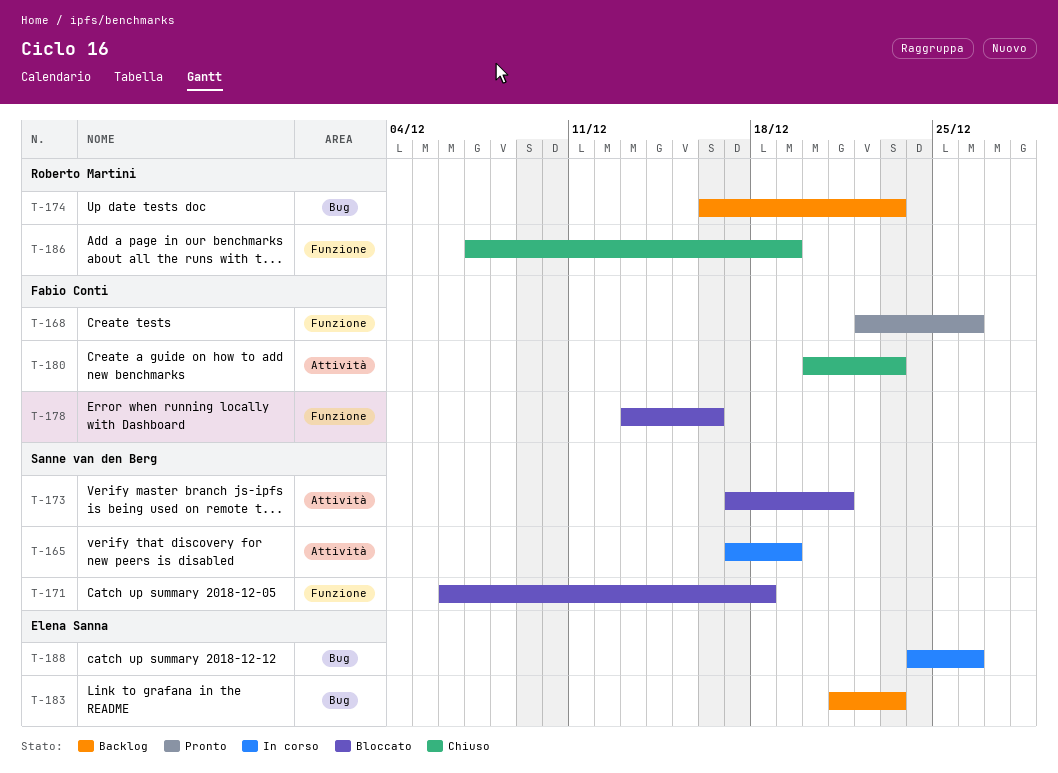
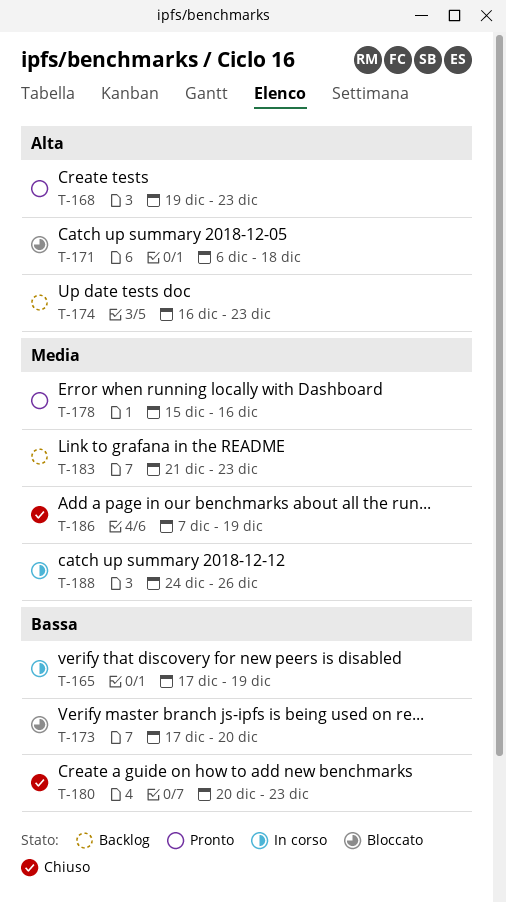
T-168, start: Dec 22 -> Dec 19
T-168, due: Dec 26 -> Dec 23
T-173, due: Dec 21 -> Dec 20
T-178, status: Bloccato -> Pronto
T-178, start: Dec 13 -> Dec 15

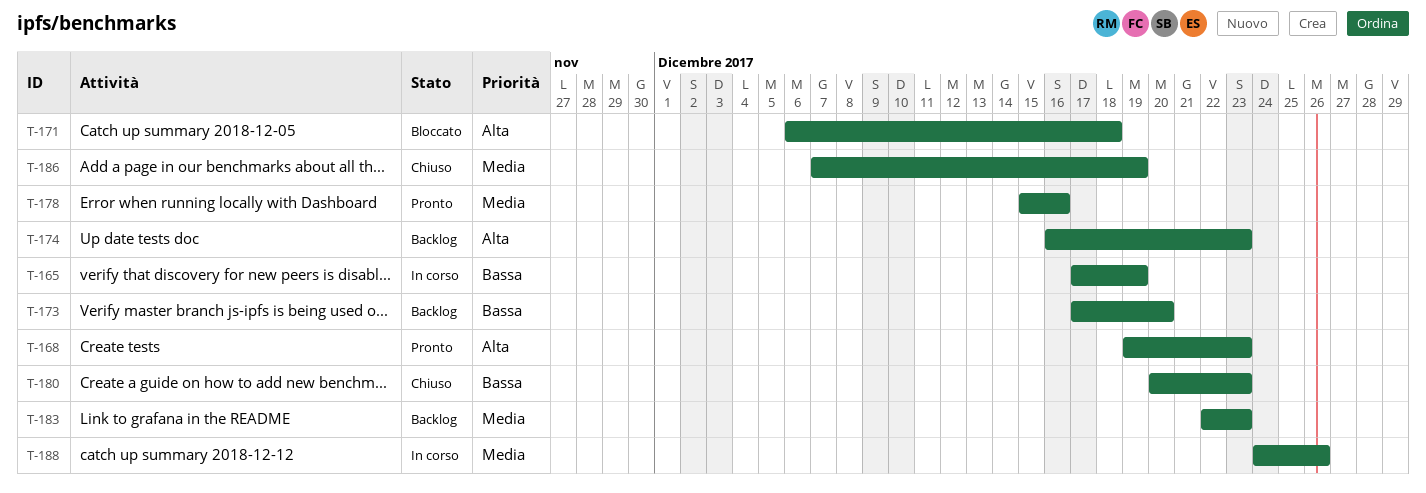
T-173, status: Bloccato -> Backlog
T-183, start: Dec 21 -> Dec 22

